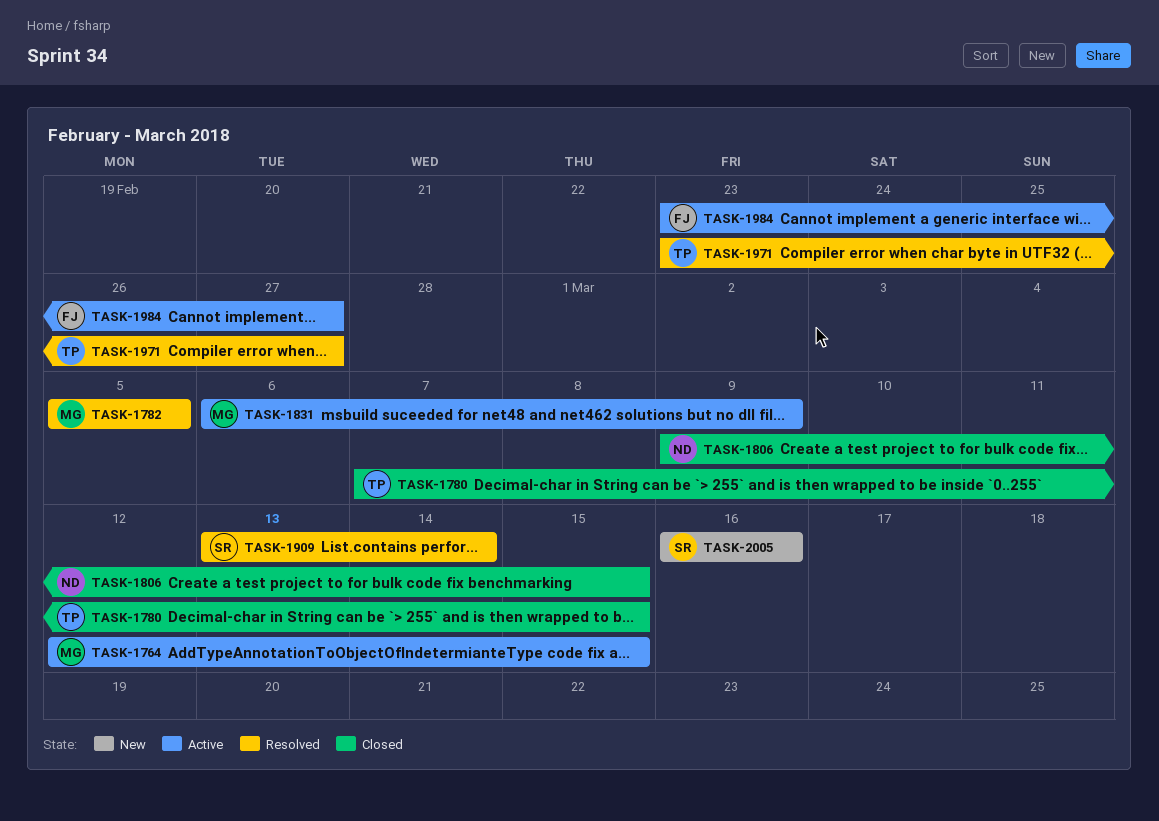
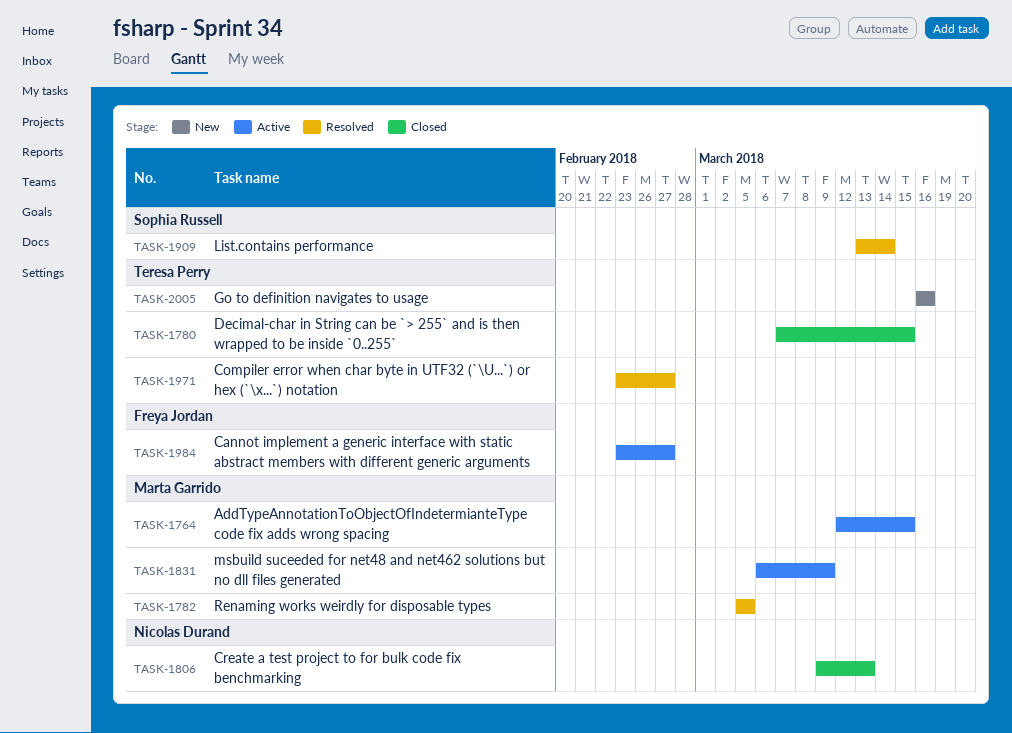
TASK-1806, due: Mar 15 -> Mar 13
TASK-2005, owner: Sophia Russell -> Teresa Perry

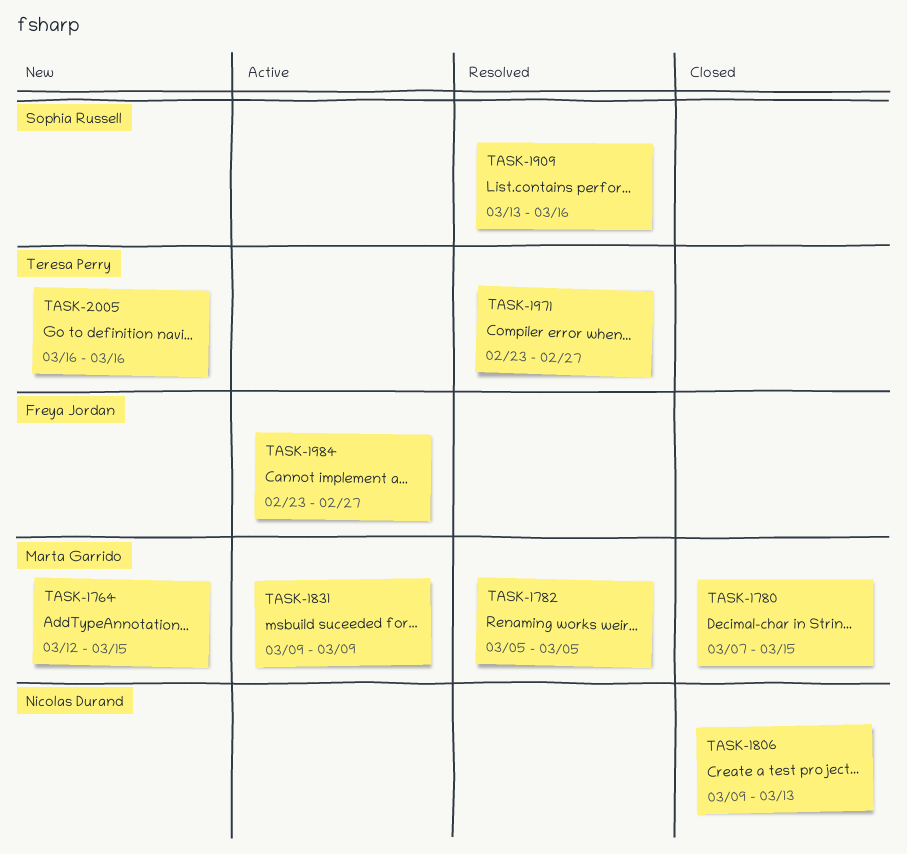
TASK-1764, status: Active -> New
TASK-1780, owner: Teresa Perry -> Marta Garrido
TASK-1831, start: Mar 6 -> Mar 9
TASK-1909, due: Mar 14 -> Mar 16

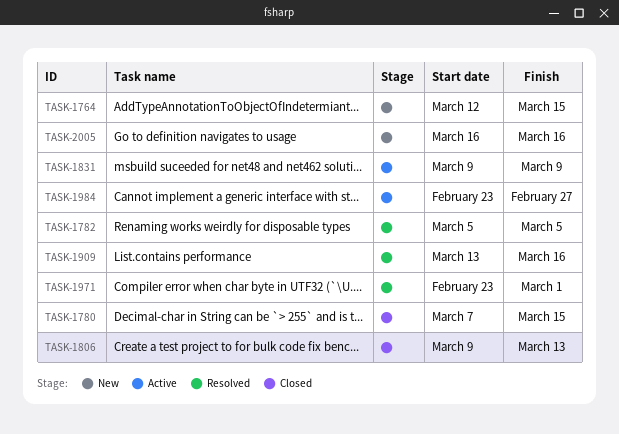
TASK-1971, due: Feb 27 -> Mar 1

